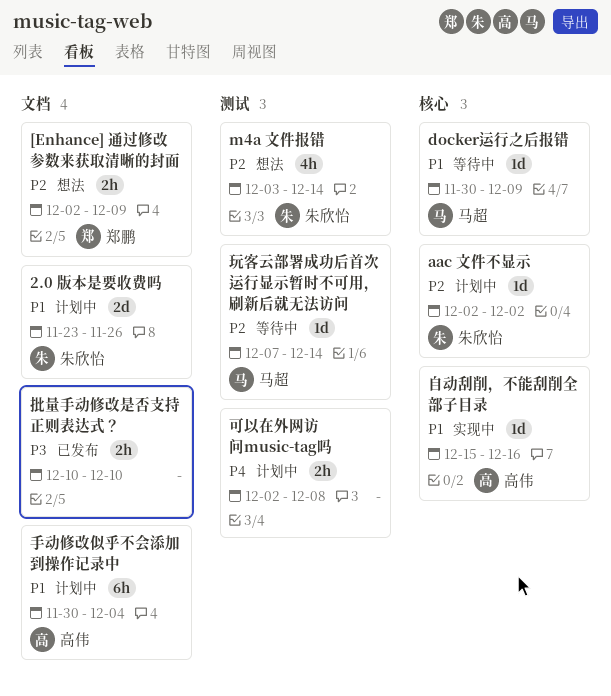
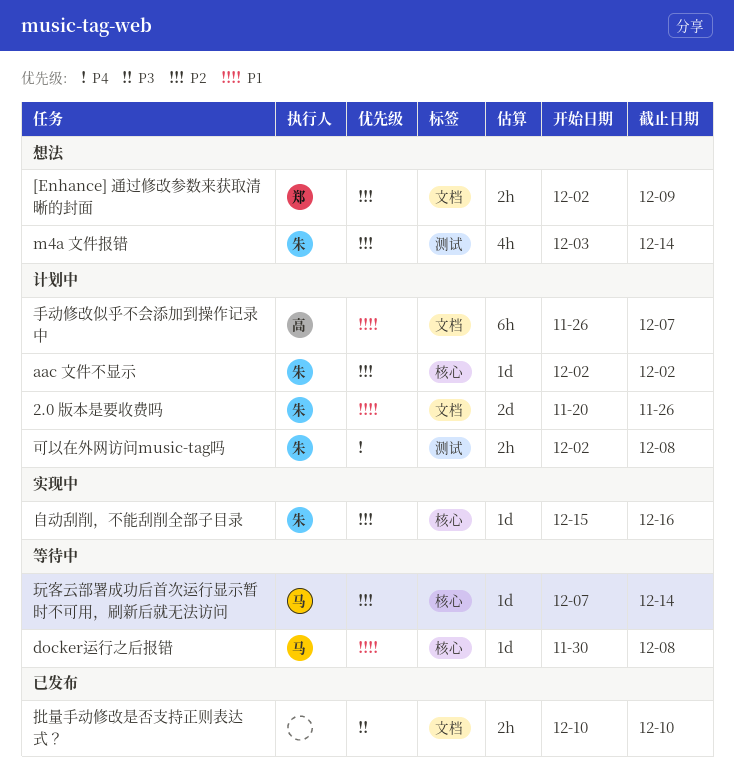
2.0 版本是要收费吗, start: Nov 23 -> Nov 20
docker运行之后报错, due: Dec 9 -> Dec 8
可以在外网访问music-tag吗, owner: none -> 朱欣怡
手动修改似乎不会添加到操作记录中, start: Nov 30 -> Nov 26
手动修改似乎不会添加到操作记录中, due: Dec 4 -> Dec 7
玩客云部署成功后首次运行显示暂时不可用，刷新后就无法访问, label: 测试 -> 核心
自动刮削，不能刮削全部子目录, owner: 高伟 -> 朱欣怡
自动刮削，不能刮削全部子目录, priority: P1 -> P2

